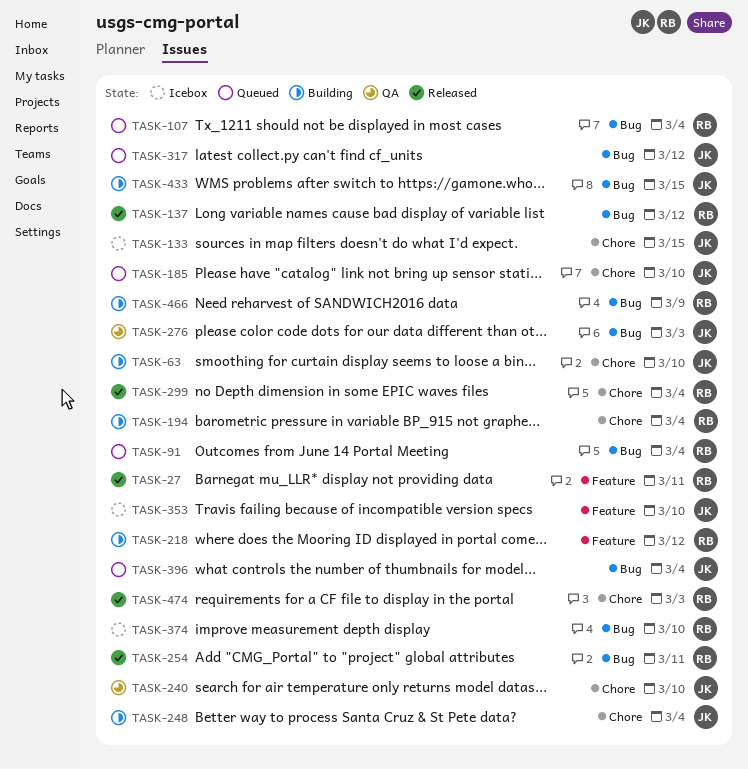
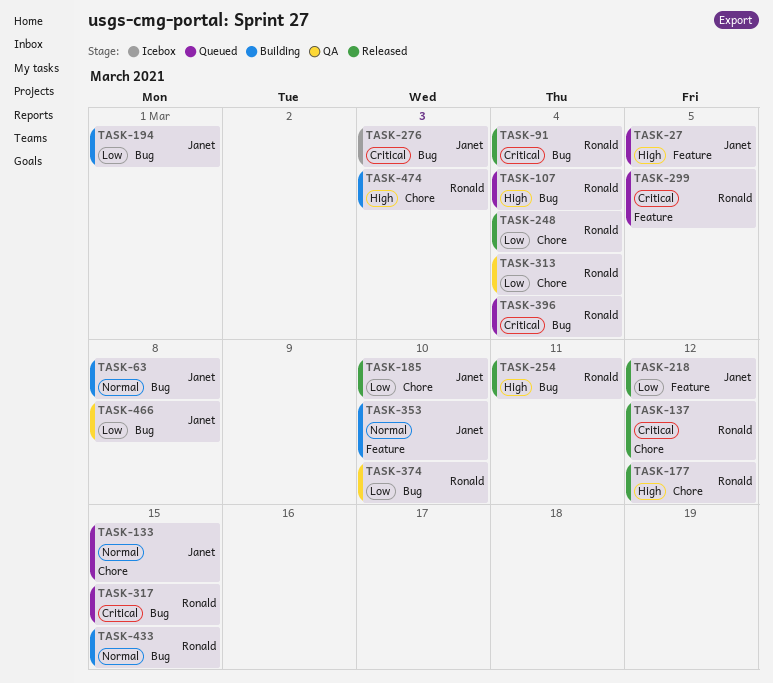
TASK-27, status: Released -> Queued
TASK-27, owner: Ronald -> Janet
TASK-27, due: Mar 11 -> Mar 5
TASK-63, label: Chore -> Bug
TASK-63, due: Mar 10 -> Mar 8
TASK-91, status: Queued -> Released
TASK-133, status: Icebox -> Queued
TASK-137, label: Bug -> Chore
TASK-177: none -> present
TASK-185, status: Queued -> Released
TASK-194, owner: Ronald -> Janet
TASK-194, label: Chore -> Bug
TASK-194, due: Mar 4 -> Mar 1
TASK-218, status: Building -> Released
TASK-218, owner: Ronald -> Janet
TASK-240: present -> none
TASK-248, status: Building -> Released
TASK-248, owner: Janet -> Ronald
TASK-276, status: QA -> Icebox
TASK-299, status: Released -> Queued
TASK-299, label: Chore -> Feature
TASK-299, due: Mar 4 -> Mar 5
TASK-313: none -> present
TASK-317, owner: Janet -> Ronald
TASK-317, due: Mar 12 -> Mar 15
TASK-353, status: Icebox -> Building
TASK-374, status: Icebox -> QA
TASK-396, owner: Janet -> Ronald
TASK-433, owner: Janet -> Ronald
TASK-466, status: Building -> QA
TASK-466, owner: Ronald -> Janet
TASK-466, due: Mar 9 -> Mar 8
TASK-474, status: Released -> Building

